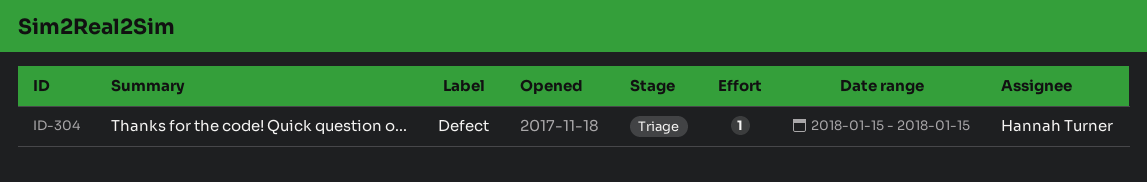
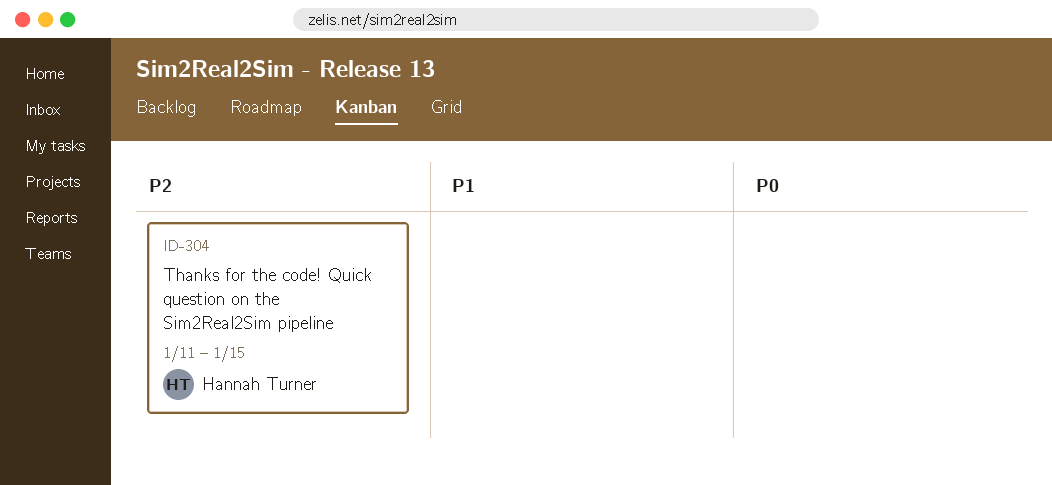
ID-304, start: Jan 15 -> Jan 11

